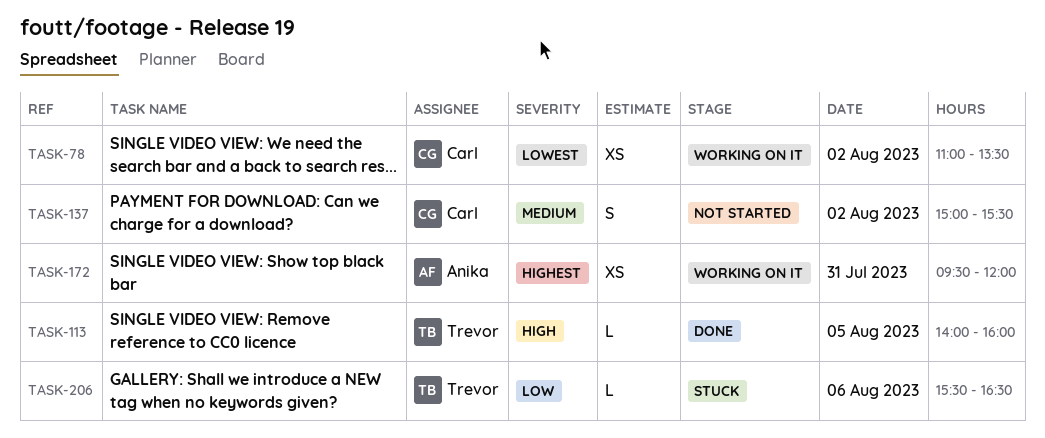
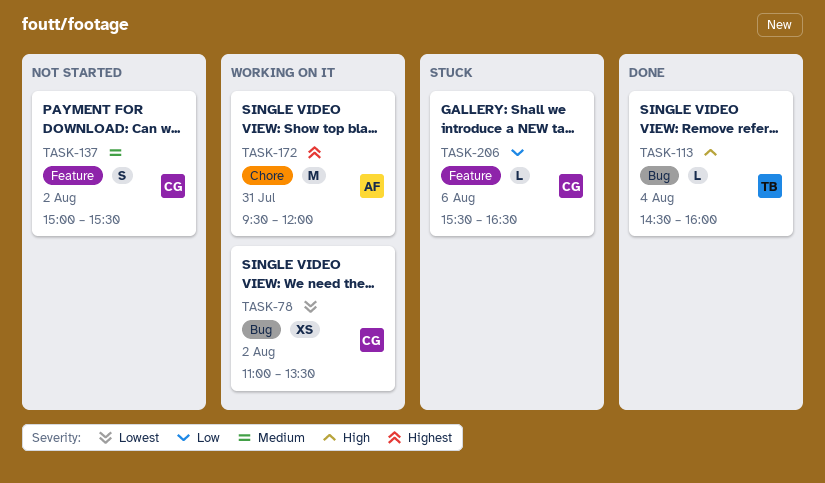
TASK-113, day: Aug 5 -> Aug 4
TASK-113, begins: 14:00 -> 14:30
TASK-172, estimate: XS -> M
TASK-206, owner: Trevor -> Carl

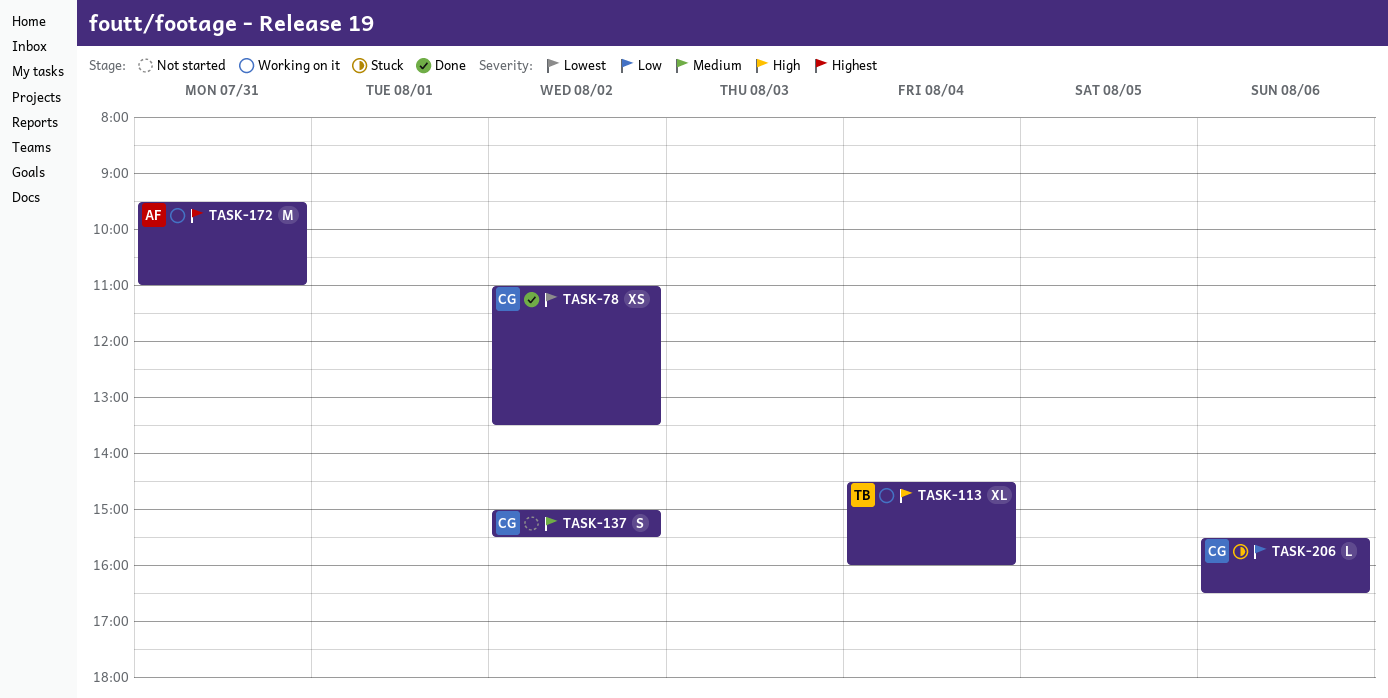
TASK-78, status: Working on it -> Done
TASK-113, status: Done -> Working on it
TASK-113, estimate: L -> XL
TASK-172, ends: 12:00 -> 11:00

